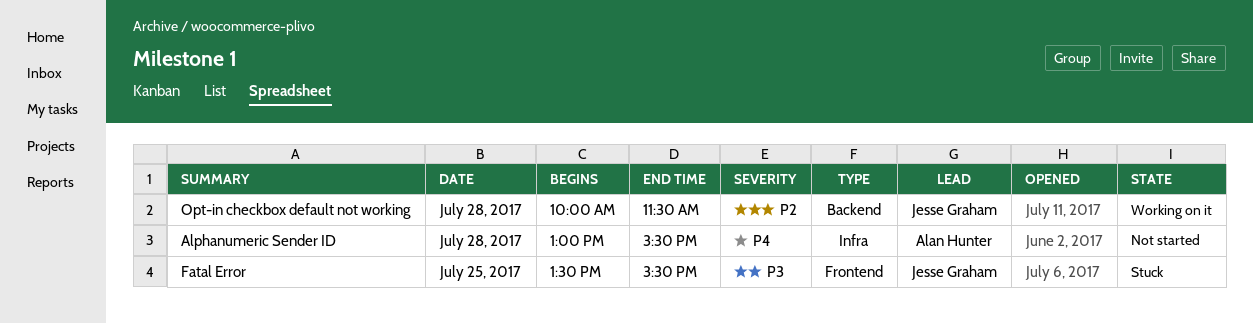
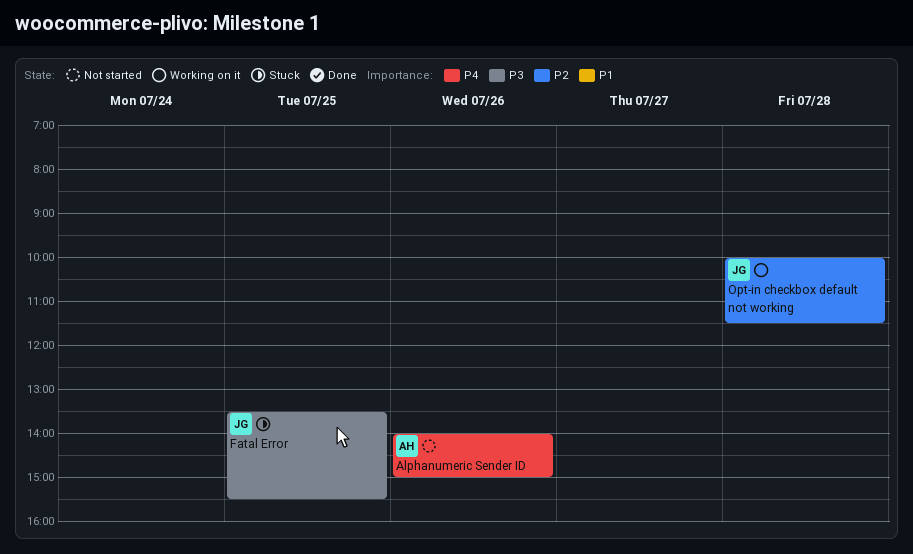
Alphanumeric Sender ID, day: Jul 28 -> Jul 26
Alphanumeric Sender ID, begins: 13:00 -> 14:00
Alphanumeric Sender ID, ends: 15:30 -> 15:00

